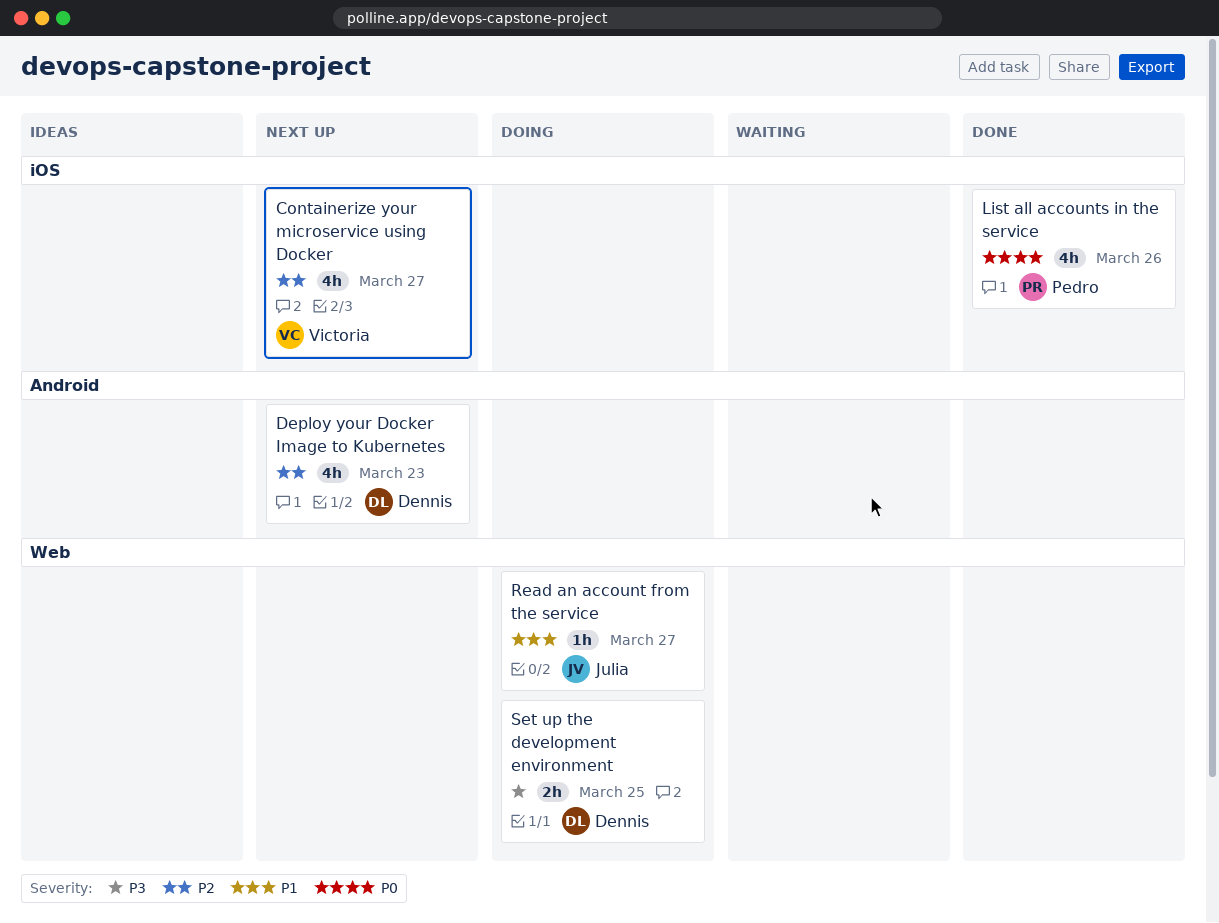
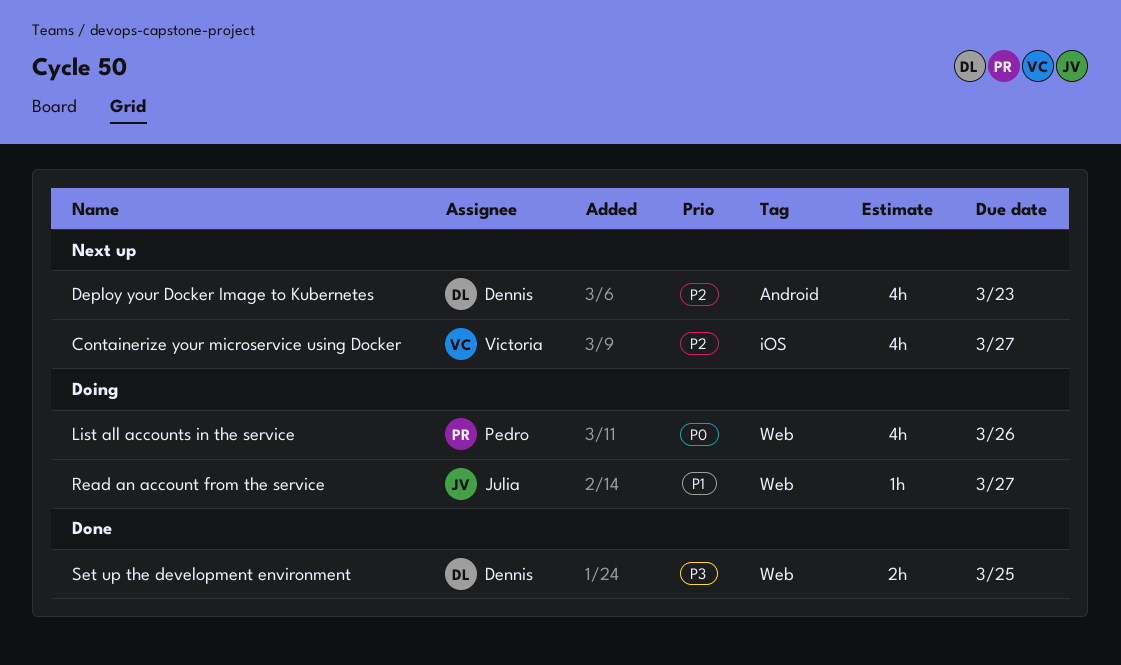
List all accounts in the service, status: Done -> Doing
List all accounts in the service, label: iOS -> Web
Set up the development environment, status: Doing -> Done

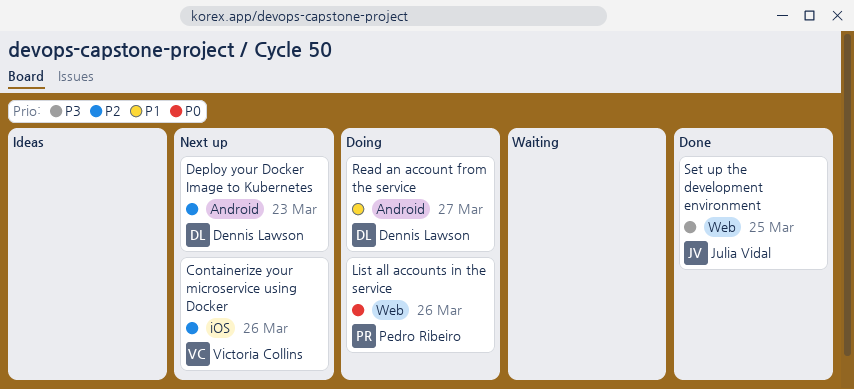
Containerize your microservice using Docker, due: Mar 27 -> Mar 26
Read an account from the service, owner: Julia Vidal -> Dennis Lawson
Read an account from the service, label: Web -> Android
Set up the development environment, owner: Dennis Lawson -> Julia Vidal

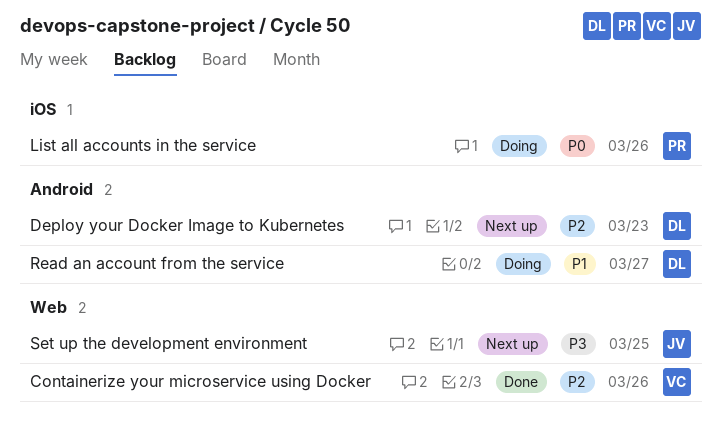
Containerize your microservice using Docker, status: Next up -> Done
Containerize your microservice using Docker, label: iOS -> Web
List all accounts in the service, label: Web -> iOS
Set up the development environment, status: Done -> Next up

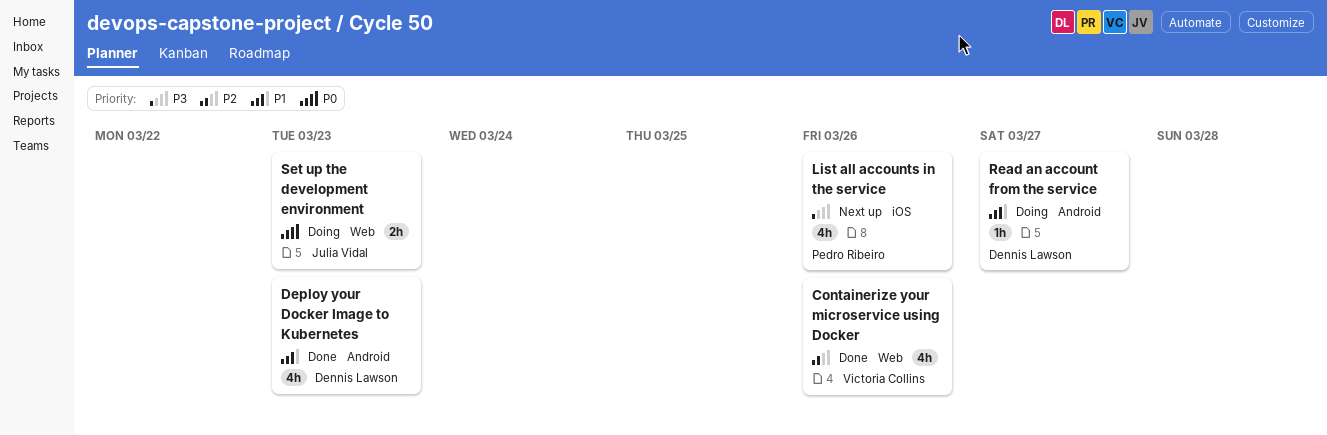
Deploy your Docker Image to Kubernetes, status: Next up -> Done
Deploy your Docker Image to Kubernetes, priority: P2 -> P1
List all accounts in the service, status: Doing -> Next up
List all accounts in the service, priority: P0 -> P3
Set up the development environment, status: Next up -> Doing
Set up the development environment, priority: P3 -> P0
Set up the development environment, due: Mar 25 -> Mar 23

